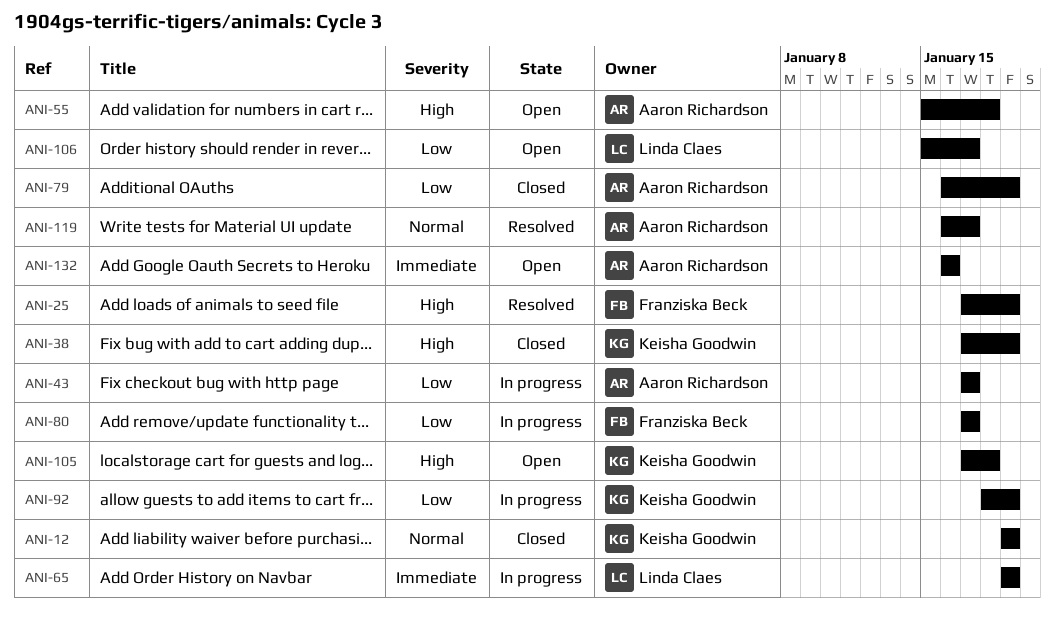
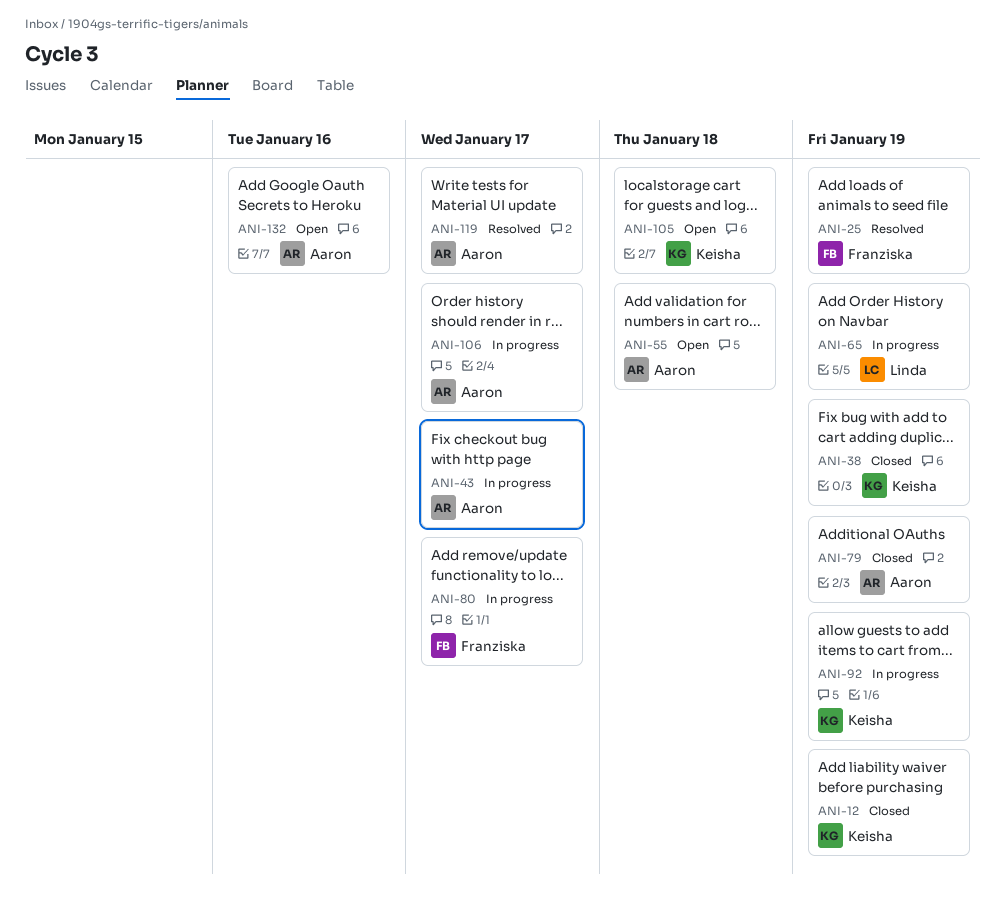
ANI-106, status: Open -> In progress
ANI-106, owner: Linda Claes -> Aaron Richardson

